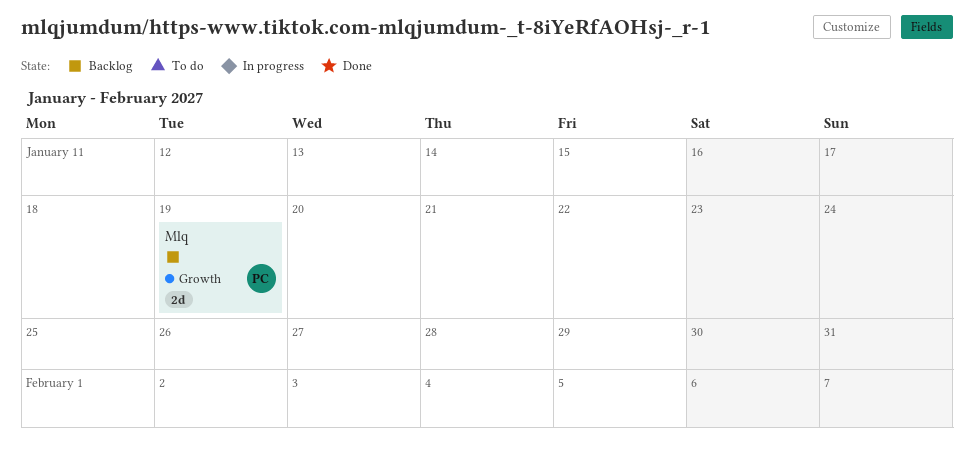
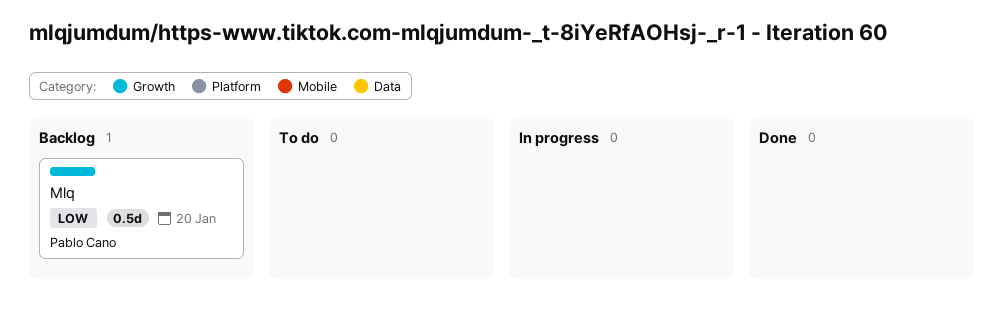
Mlq, estimate: 2d -> 0.5d
Mlq, due: Jan 19 -> Jan 20

